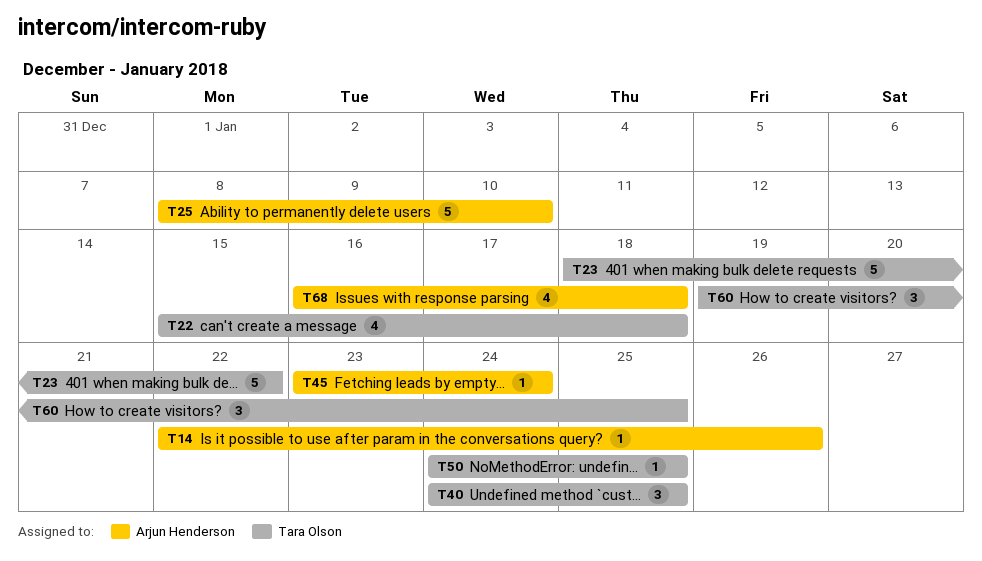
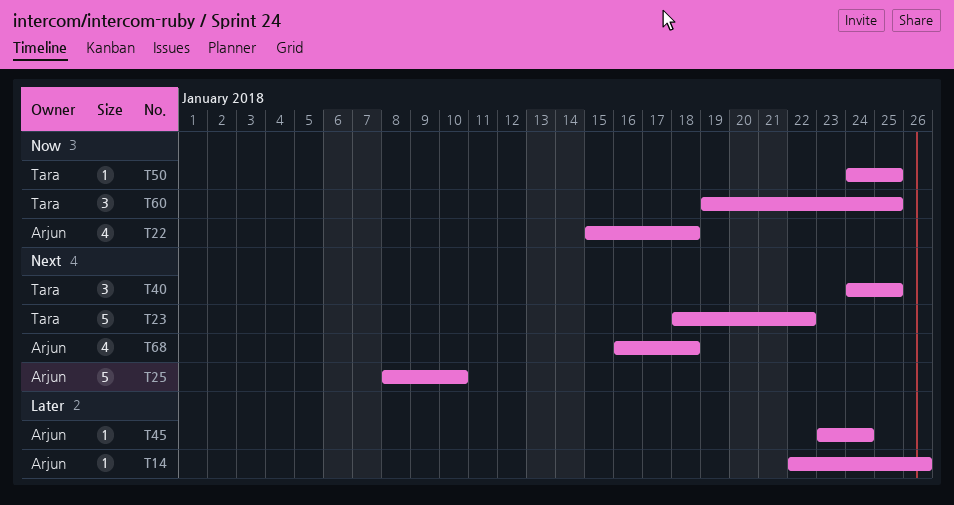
T22, owner: Tara Olson -> Arjun Henderson

